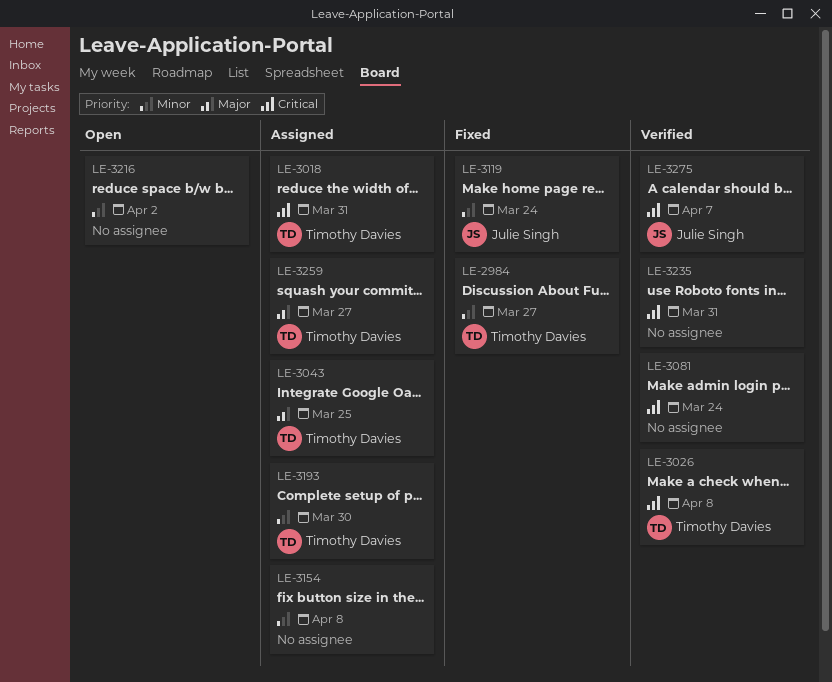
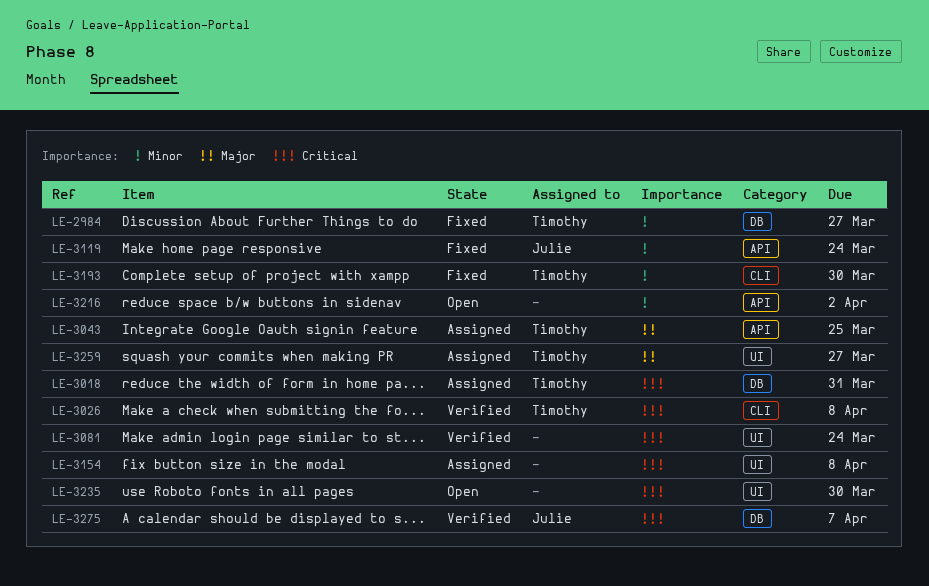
LE-3154, priority: Minor -> Critical
LE-3193, status: Assigned -> Fixed
LE-3235, status: Verified -> Open
LE-3235, due: Mar 31 -> Mar 30

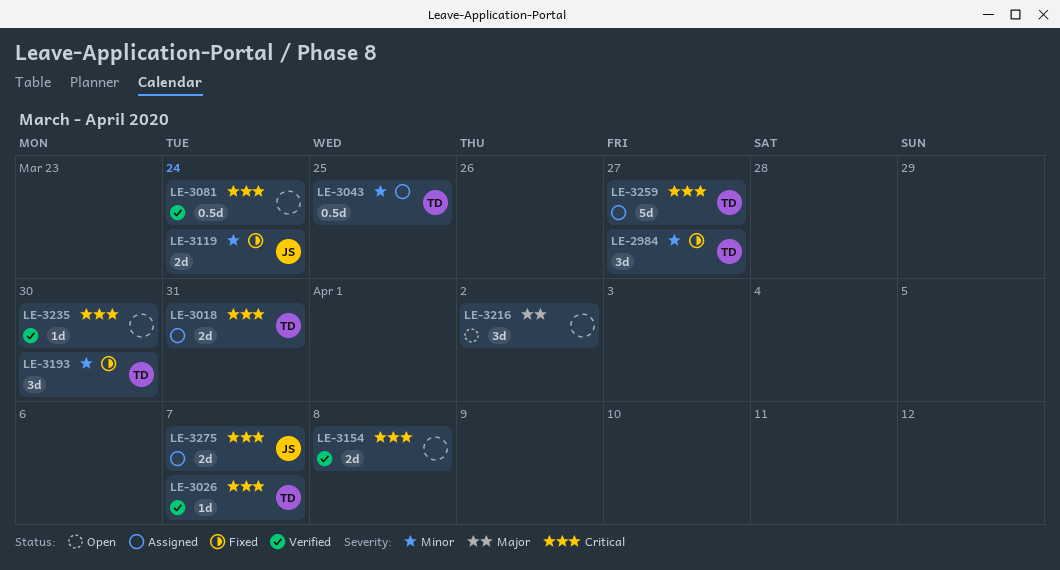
LE-3026, due: Apr 8 -> Apr 7
LE-3043, priority: Major -> Minor
LE-3154, status: Assigned -> Verified
LE-3216, priority: Minor -> Major
LE-3235, status: Open -> Verified
LE-3259, priority: Major -> Critical
LE-3275, status: Verified -> Assigned

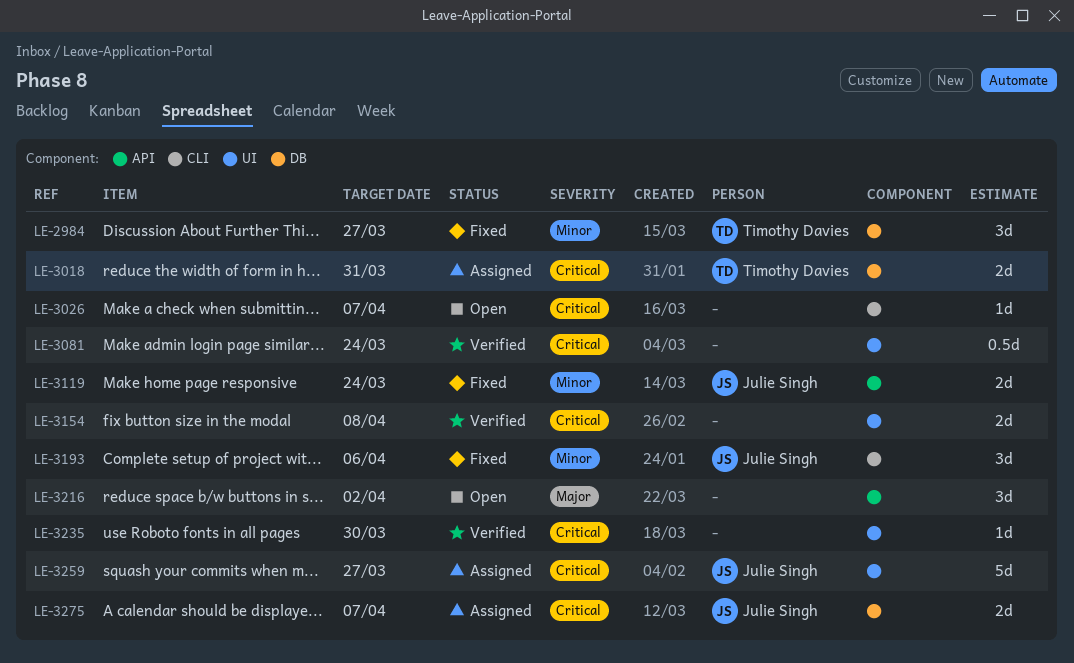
LE-3026, status: Verified -> Open
LE-3026, owner: Timothy Davies -> none
LE-3043: present -> none
LE-3193, owner: Timothy Davies -> Julie Singh
LE-3193, due: Mar 30 -> Apr 6
LE-3259, owner: Timothy Davies -> Julie Singh

